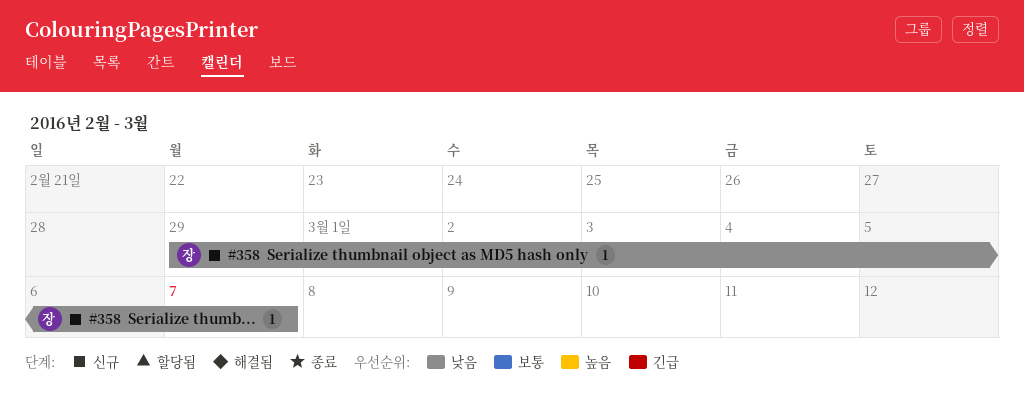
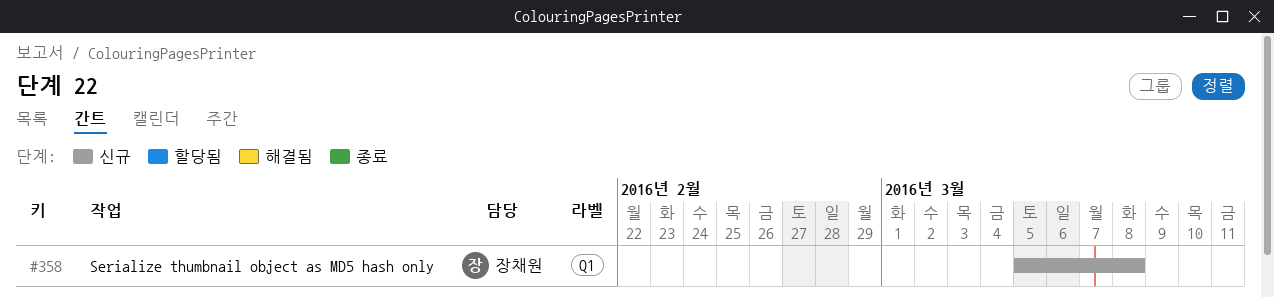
#358, start: Feb 29 -> Mar 5
#358, due: Mar 7 -> Mar 8

